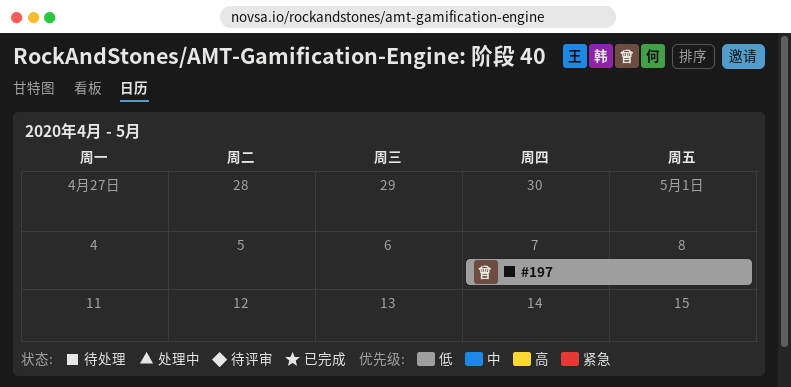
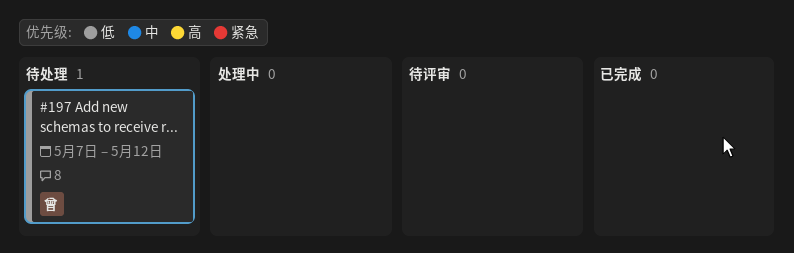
#197, due: May 8 -> May 12

